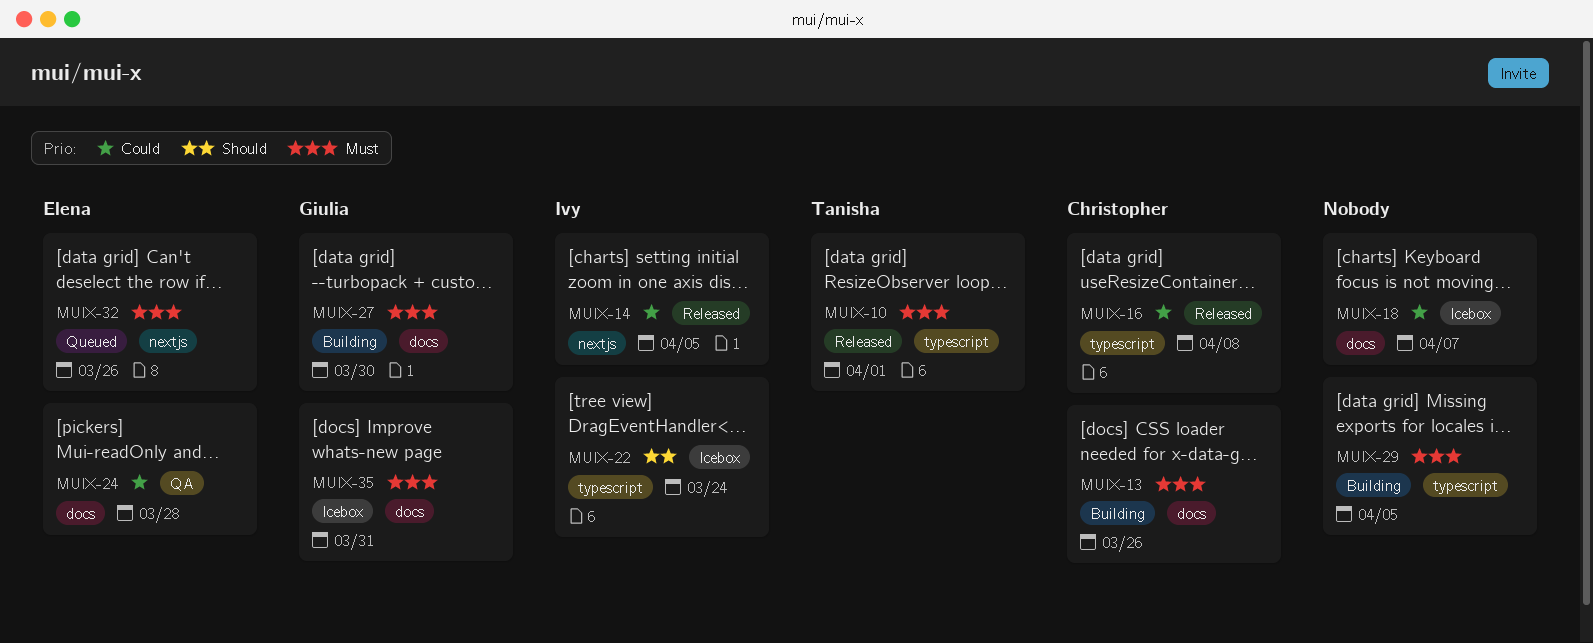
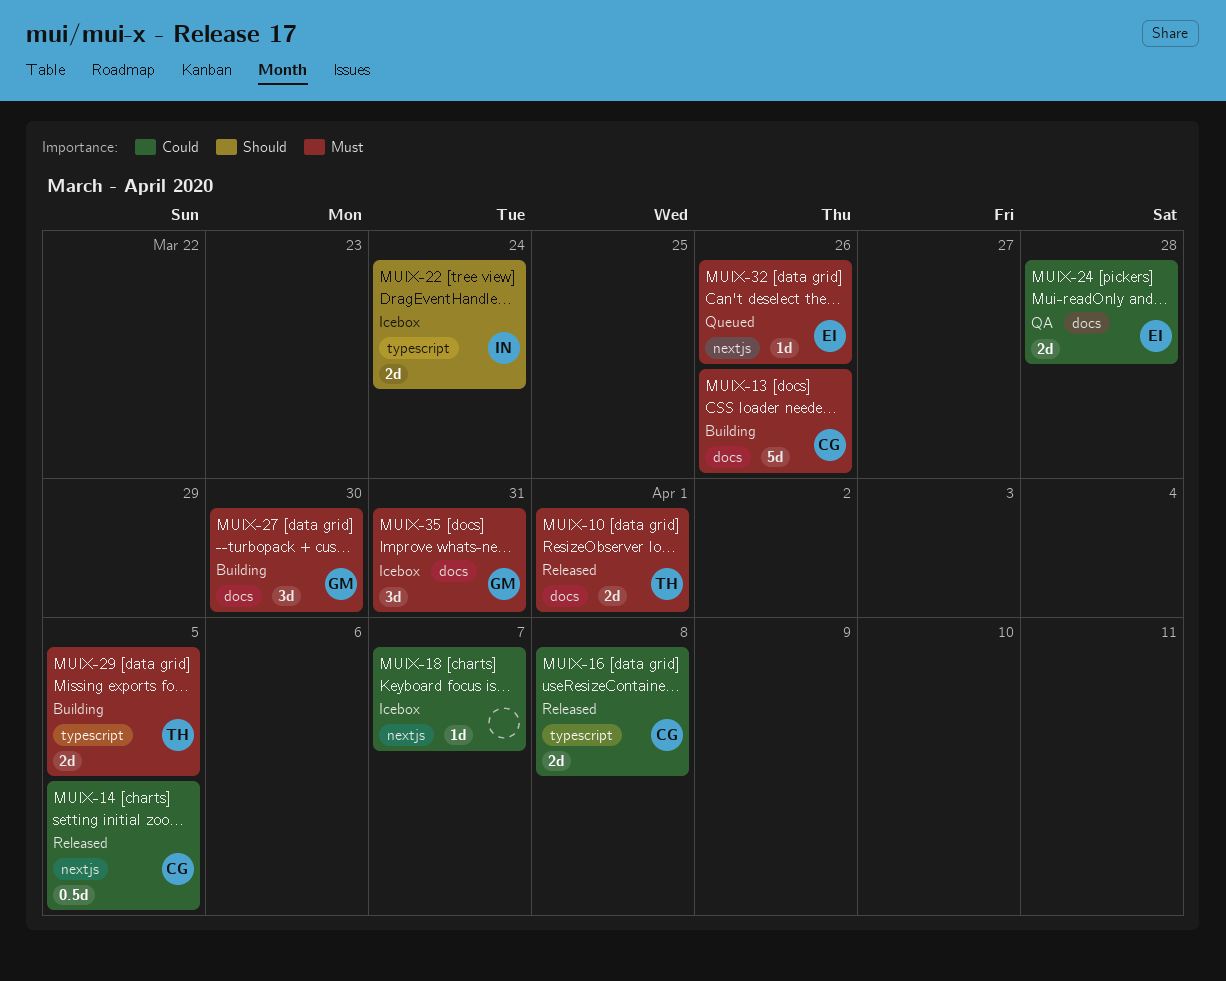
MUIX-10, label: typescript -> docs
MUIX-14, owner: Ivy -> Christopher
MUIX-18, label: docs -> nextjs
MUIX-29, owner: none -> Tanisha

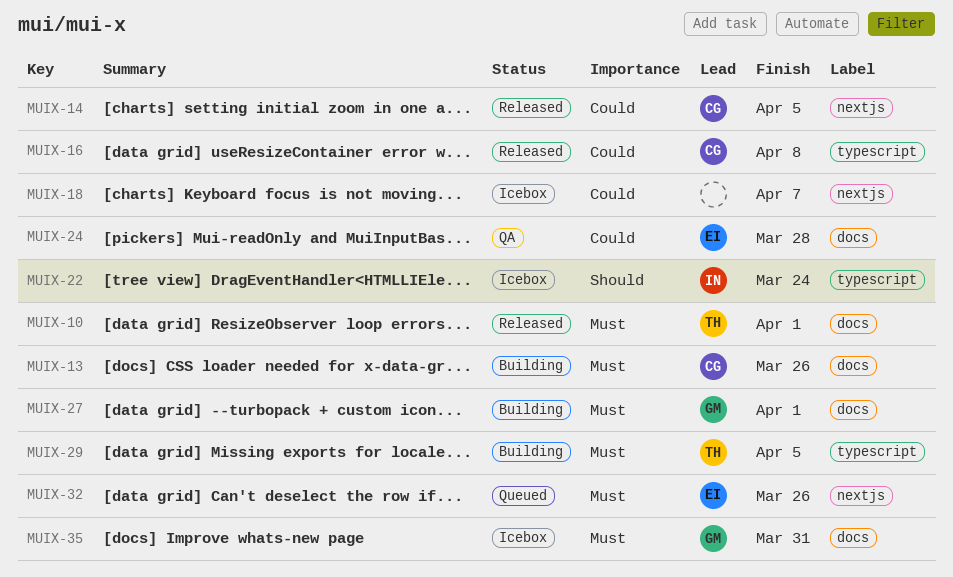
MUIX-27, due: Mar 30 -> Apr 1

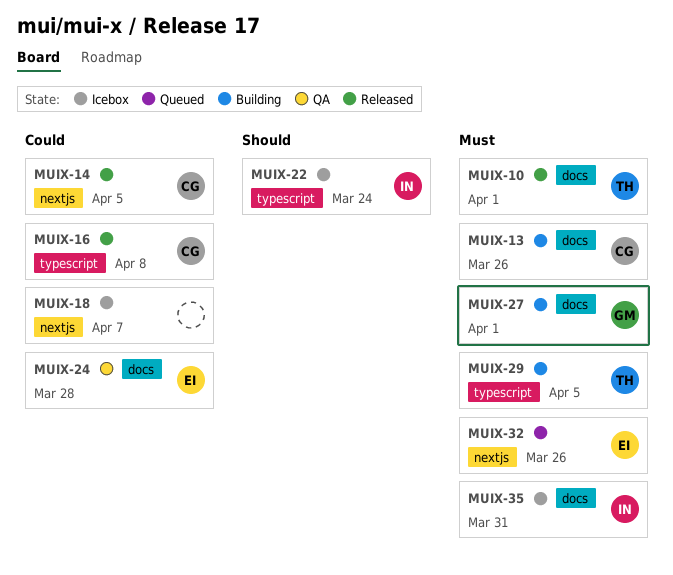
MUIX-35, owner: GM -> IN

